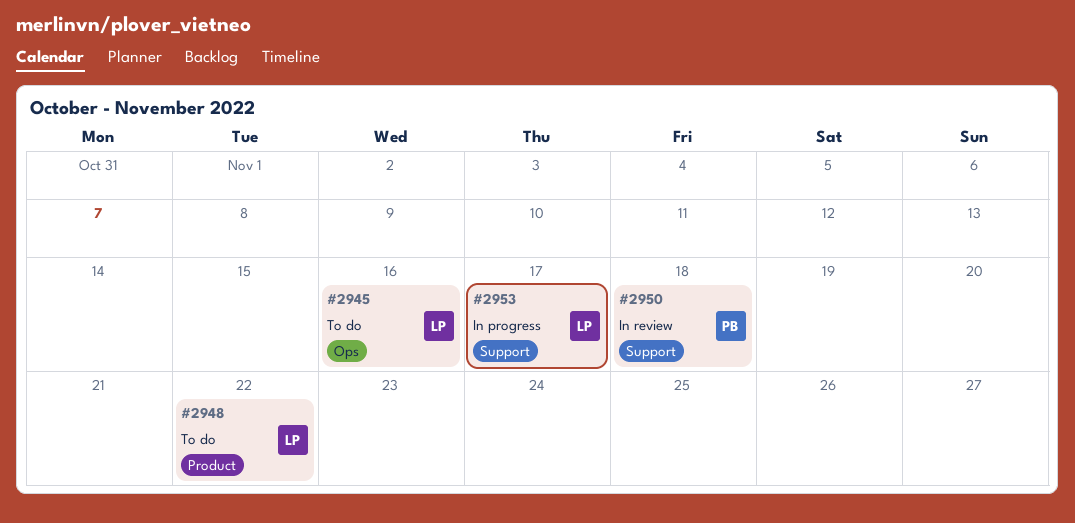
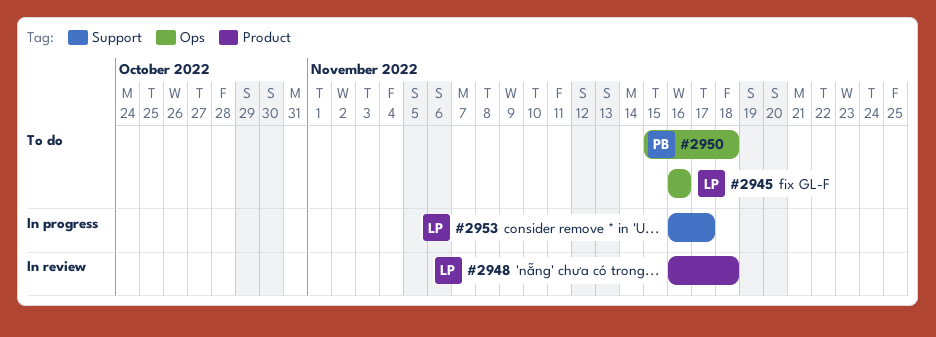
#2948, status: To do -> In review
#2948, due: Nov 22 -> Nov 18
#2950, status: In review -> To do
#2950, label: Support -> Ops

